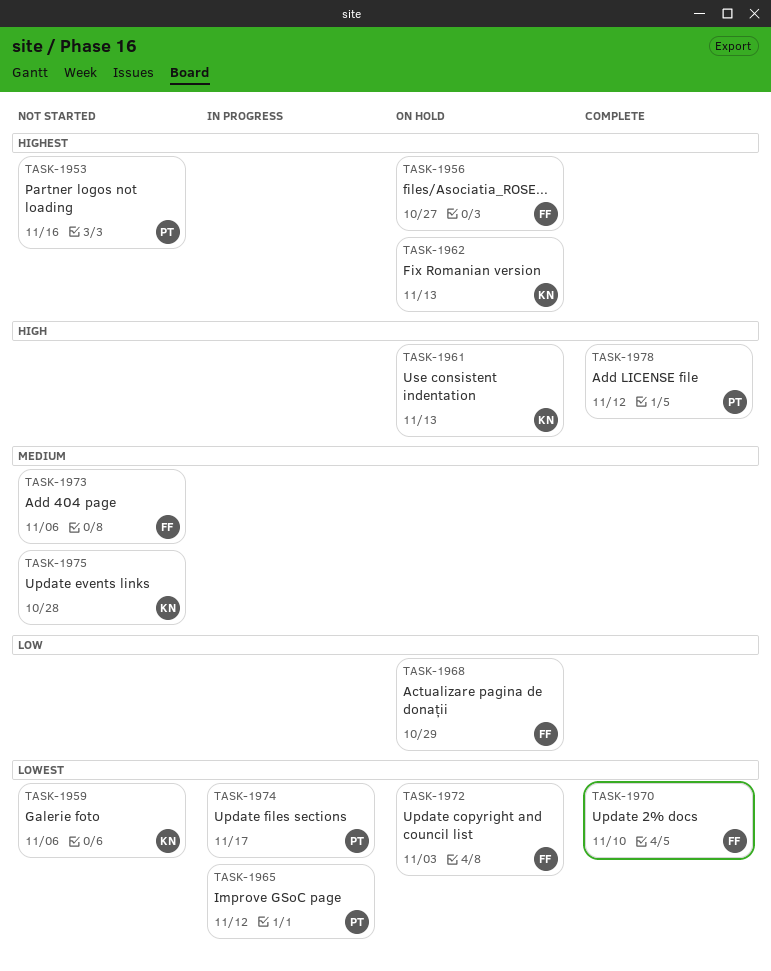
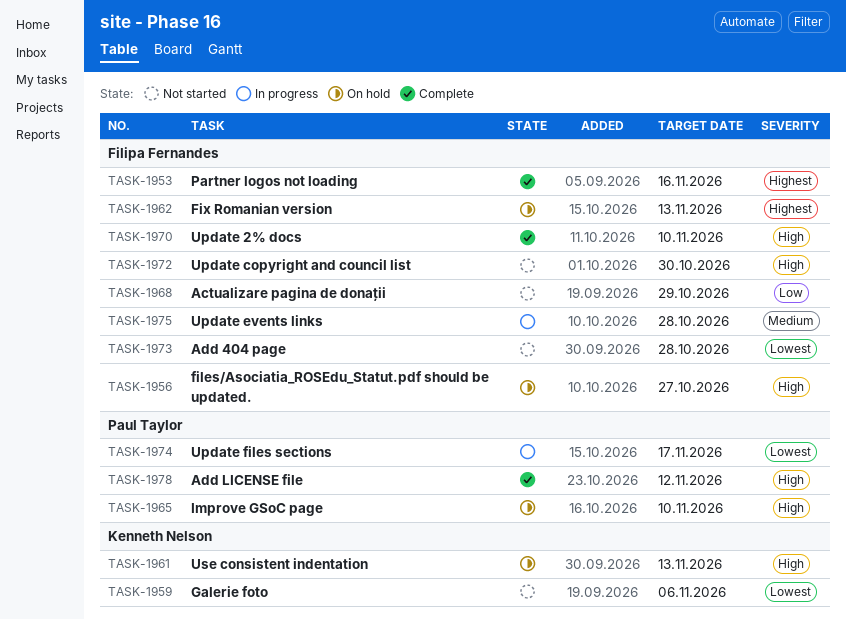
TASK-1953, status: Not started -> Complete
TASK-1953, owner: Paul Taylor -> Filipa Fernandes
TASK-1956, priority: Highest -> High
TASK-1962, owner: Kenneth Nelson -> Filipa Fernandes
TASK-1965, status: In progress -> On hold
TASK-1965, priority: Lowest -> High
TASK-1965, due: Nov 12 -> Nov 10
TASK-1968, status: On hold -> Not started
TASK-1970, priority: Lowest -> High
TASK-1972, status: On hold -> Not started
TASK-1972, priority: Lowest -> High
TASK-1972, due: Nov 3 -> Oct 30
TASK-1973, priority: Medium -> Lowest
TASK-1973, due: Nov 6 -> Oct 28
TASK-1975, status: Not started -> In progress
TASK-1975, owner: Kenneth Nelson -> Filipa Fernandes

